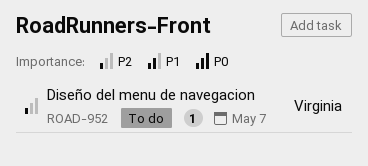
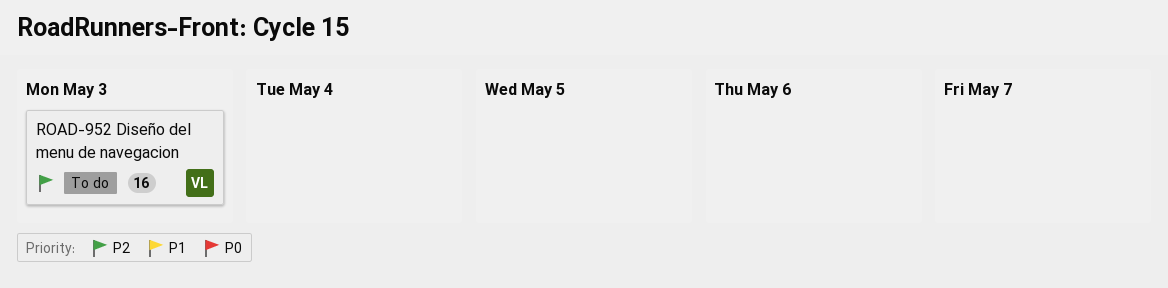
ROAD-952, estimate: 1 -> 16
ROAD-952, due: May 7 -> May 3

